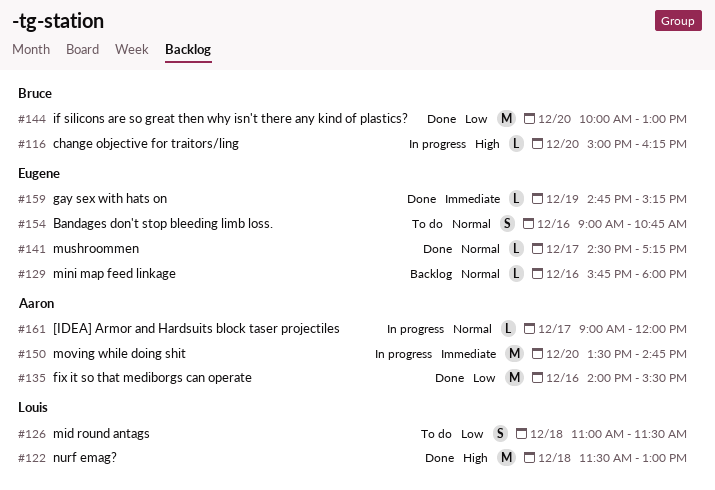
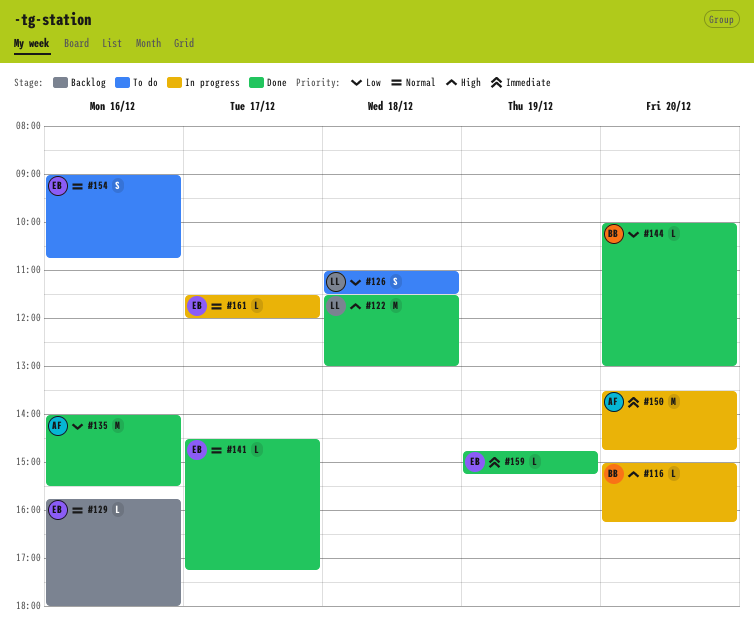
#144, estimate: M -> L
#161, owner: Aaron -> Eugene
#161, begins: 09:00 -> 11:30

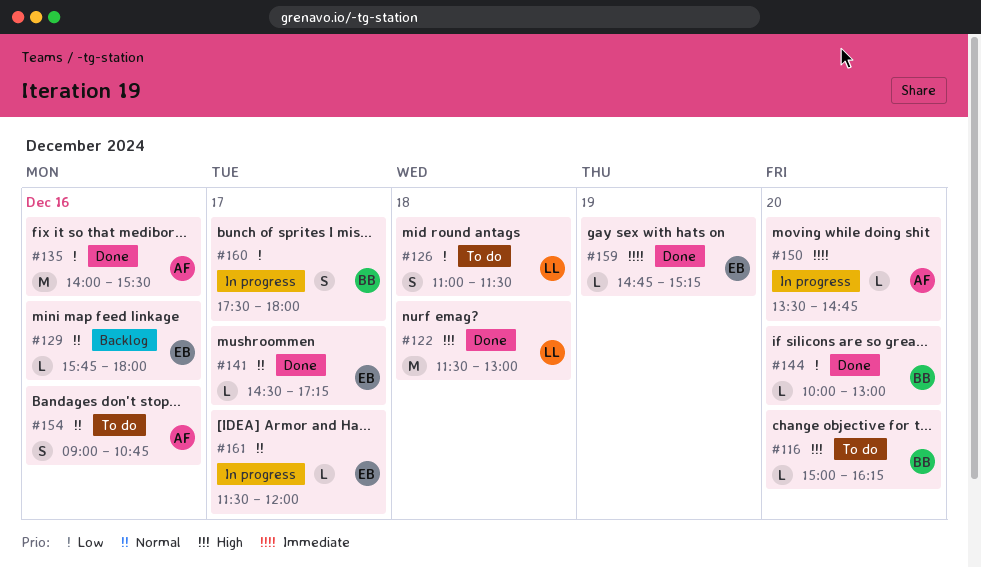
#116, status: In progress -> To do
#150, estimate: M -> L
#154, owner: EB -> AF
#160: none -> present

